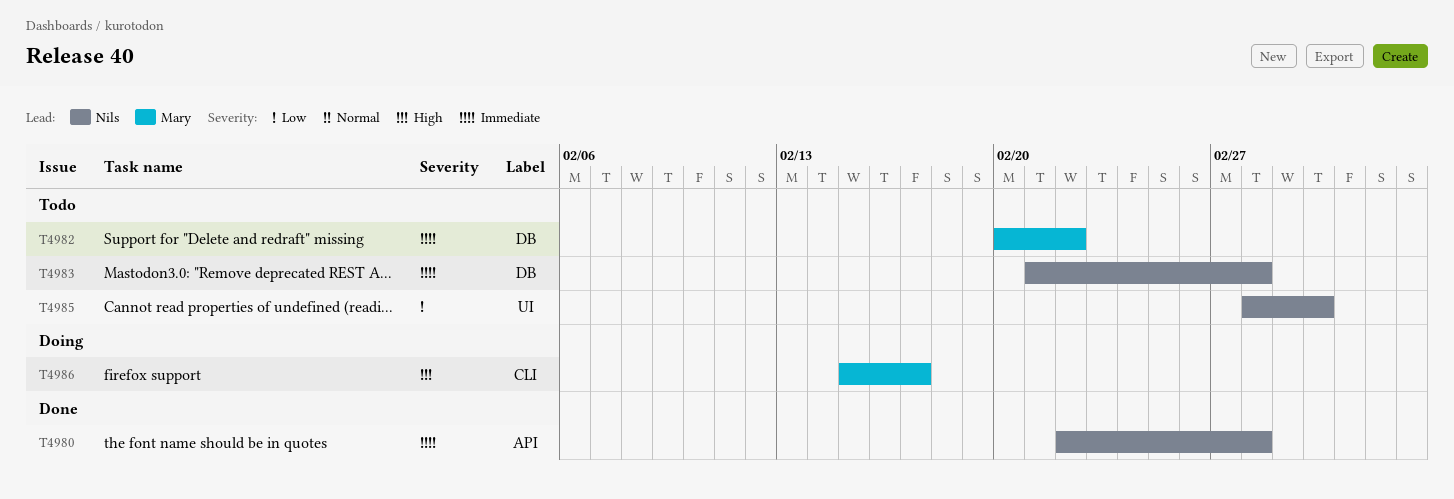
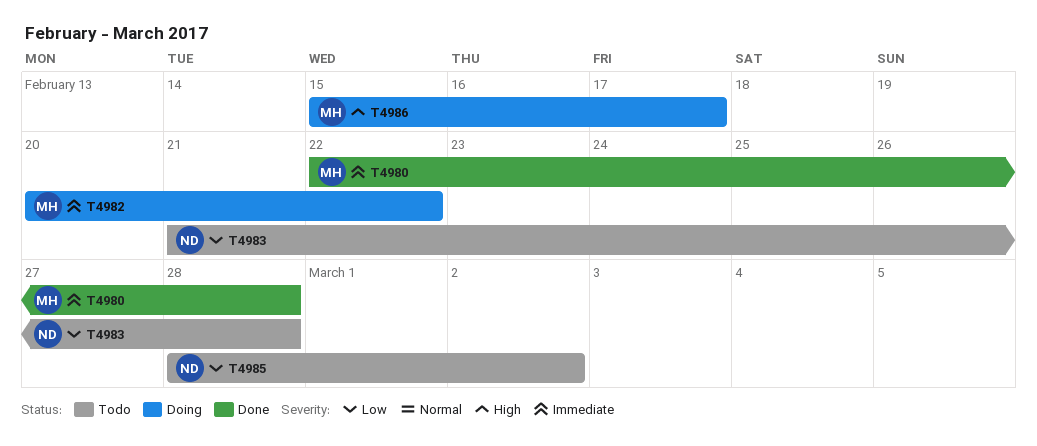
T4980, owner: Nils -> Mary
T4982, status: Todo -> Doing
T4983, priority: Immediate -> Low

